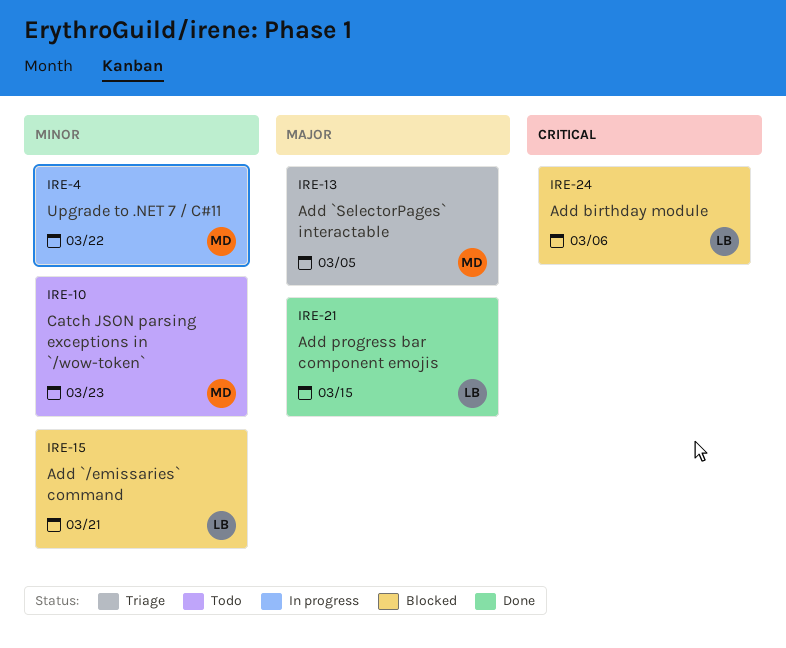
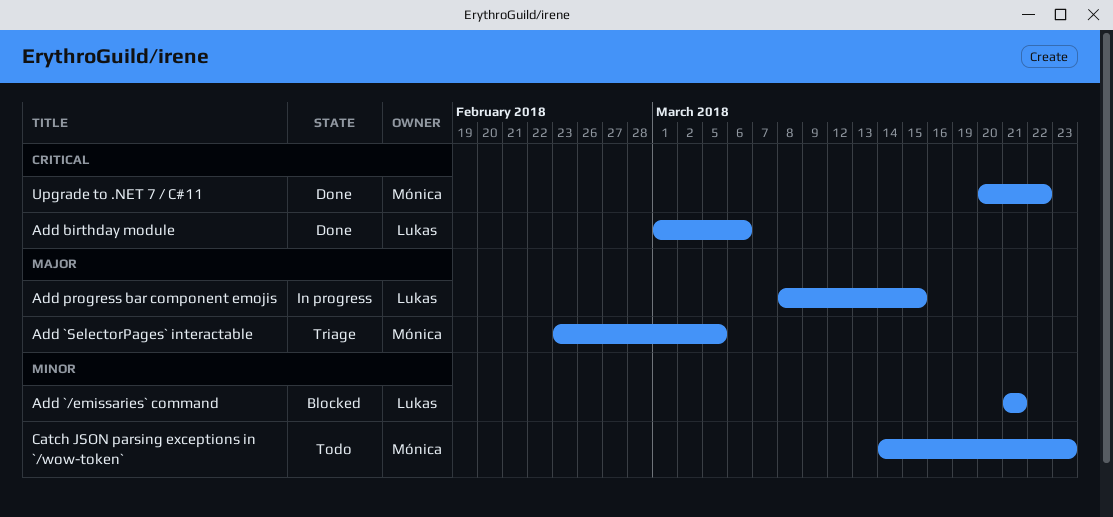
Add birthday module, status: Blocked -> Done
Add progress bar component emojis, status: Done -> In progress
Upgrade to .NET 7 / C#11, status: In progress -> Done
Upgrade to .NET 7 / C#11, priority: Minor -> Critical

